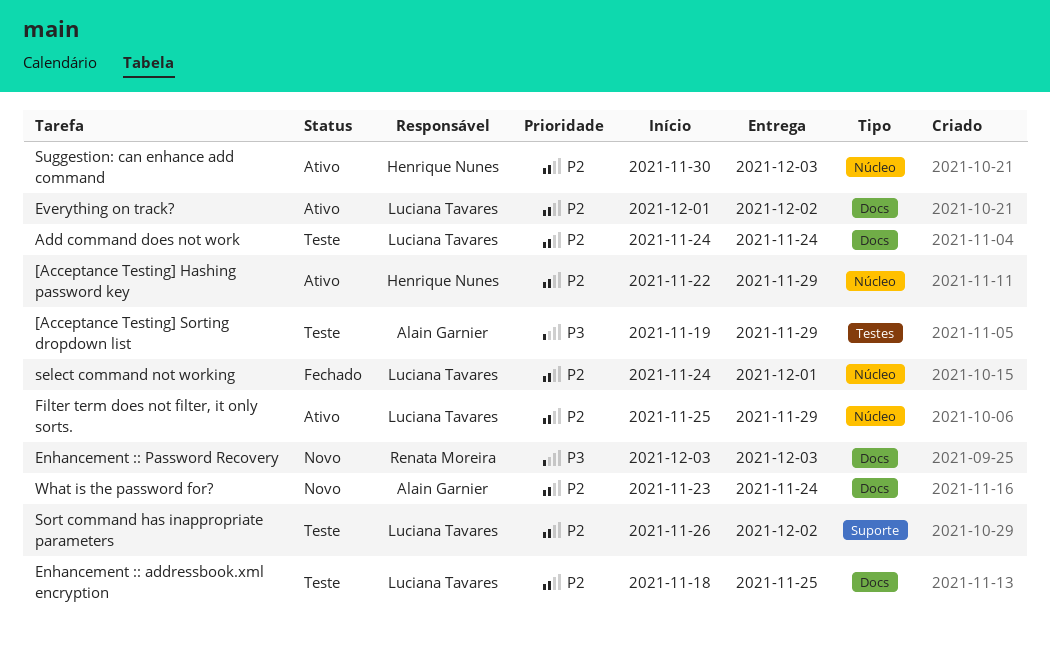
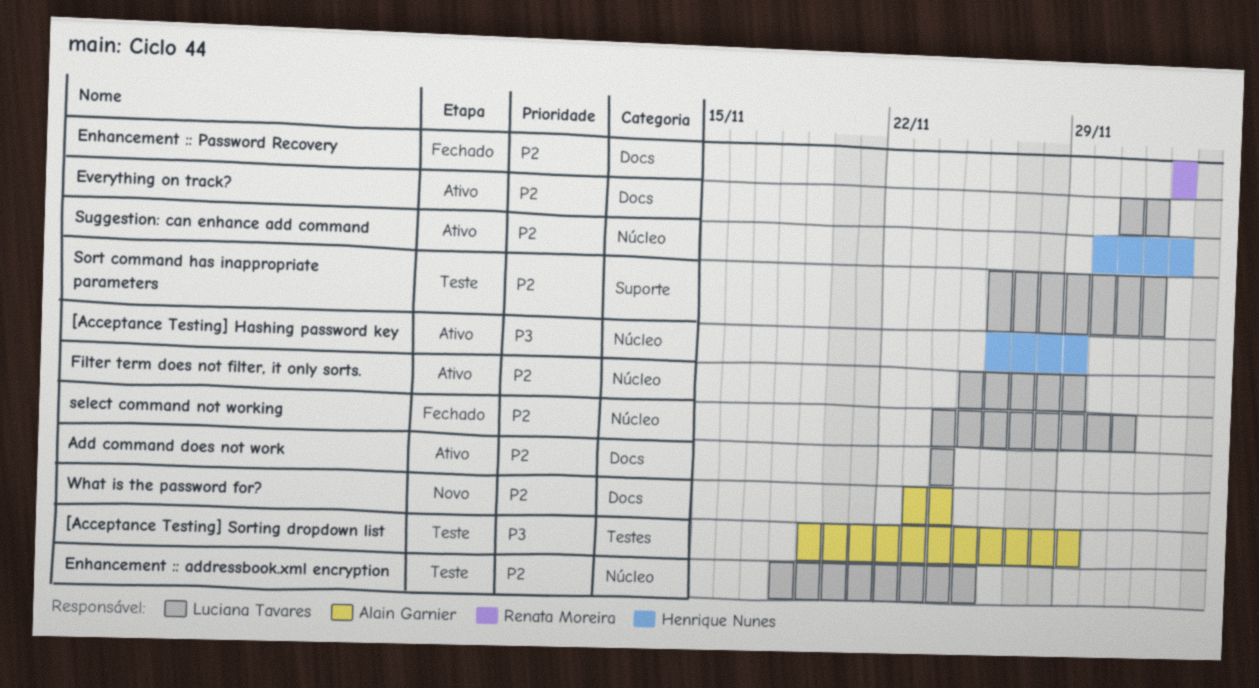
[Acceptance Testing] Hashing password key, priority: P2 -> P3
[Acceptance Testing] Hashing password key, start: Nov 22 -> Nov 26
Add command does not work, status: Teste -> Ativo
Enhancement :: addressbook.xml encryption, label: Docs -> Núcleo
Enhancement :: Password Recovery, status: Novo -> Fechado
Enhancement :: Password Recovery, priority: P3 -> P2

